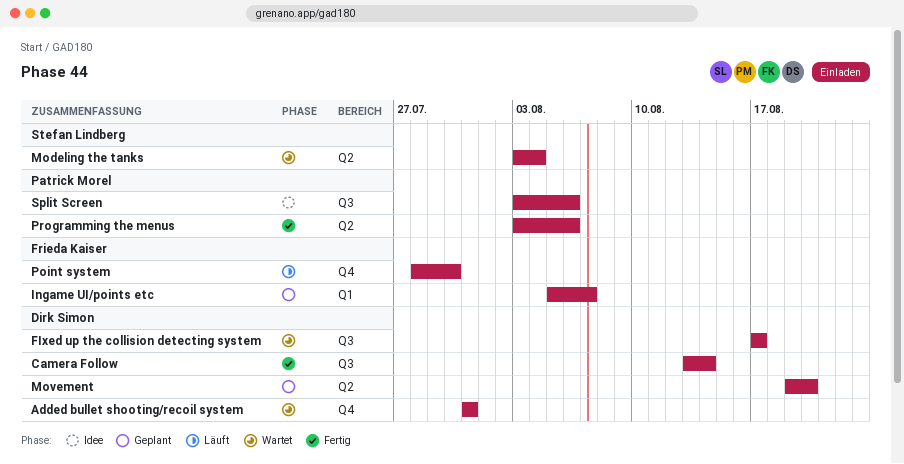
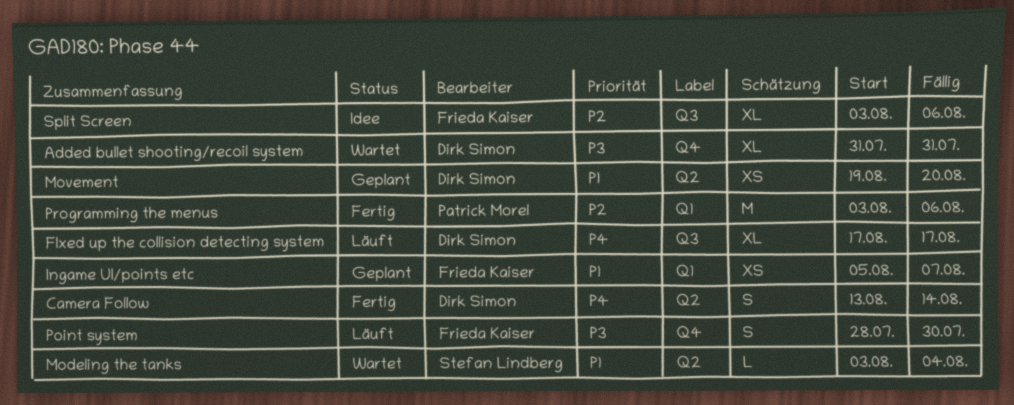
Camera Follow, label: Q3 -> Q2
FIxed up the collision detecting system, status: Wartet -> Läuft
Programming the menus, label: Q2 -> Q1
Split Screen, owner: Patrick Morel -> Frieda Kaiser

